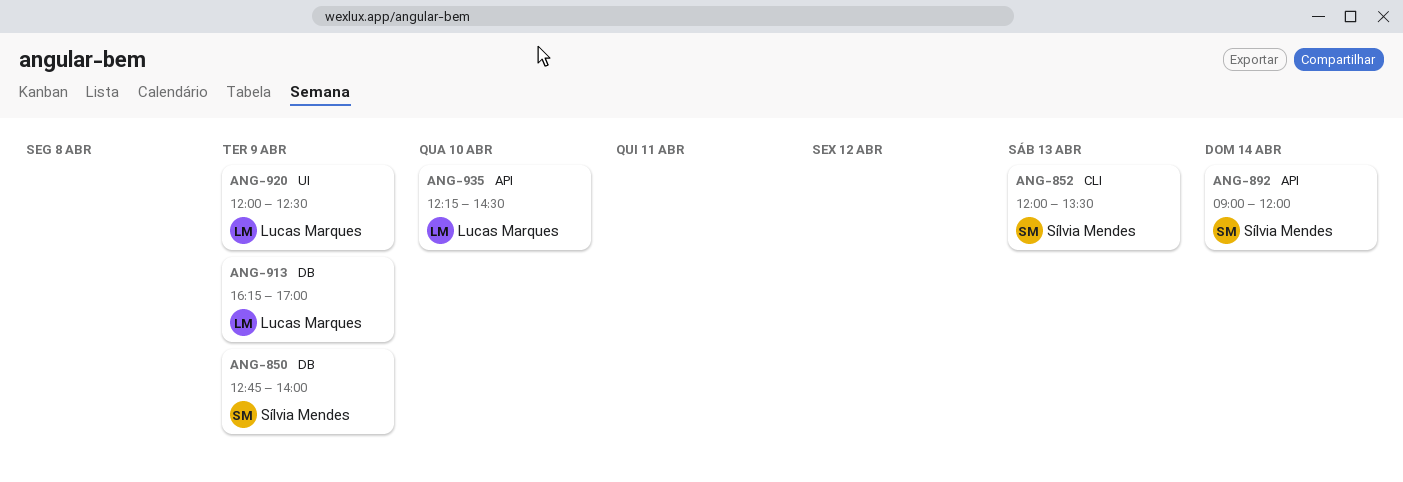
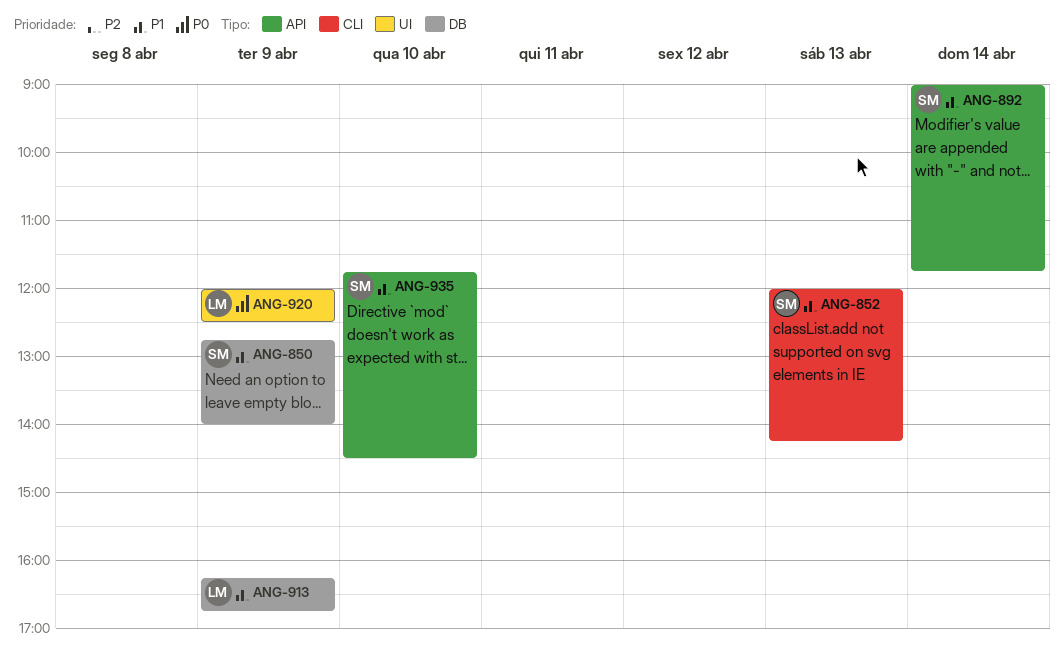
ANG-852, ends: 13:30 -> 14:15
ANG-892, ends: 12:00 -> 11:45
ANG-913, ends: 17:00 -> 16:45
ANG-935, owner: Lucas Marques -> Sílvia Mendes
ANG-935, begins: 12:15 -> 11:45

